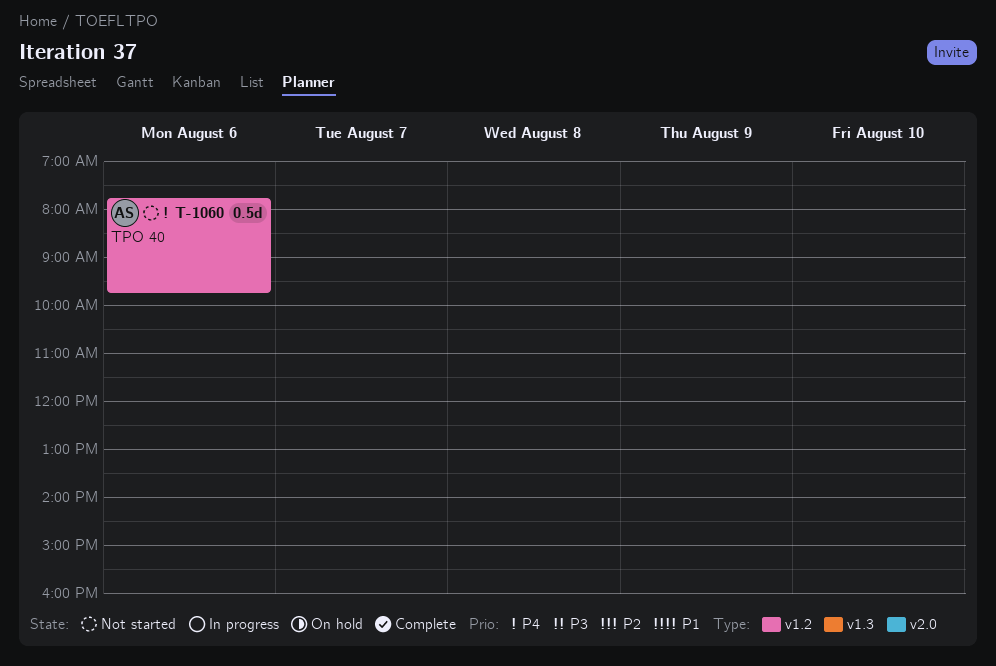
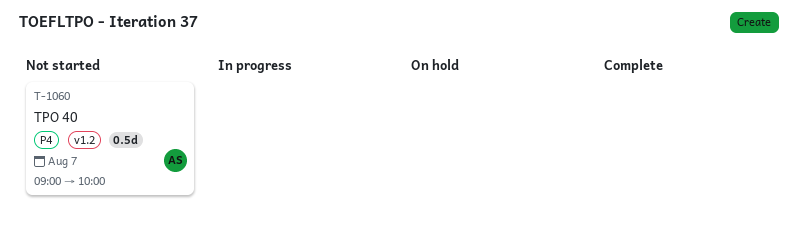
T-1060, day: Aug 6 -> Aug 7
T-1060, begins: 07:45 -> 09:00
T-1060, ends: 09:45 -> 10:00

